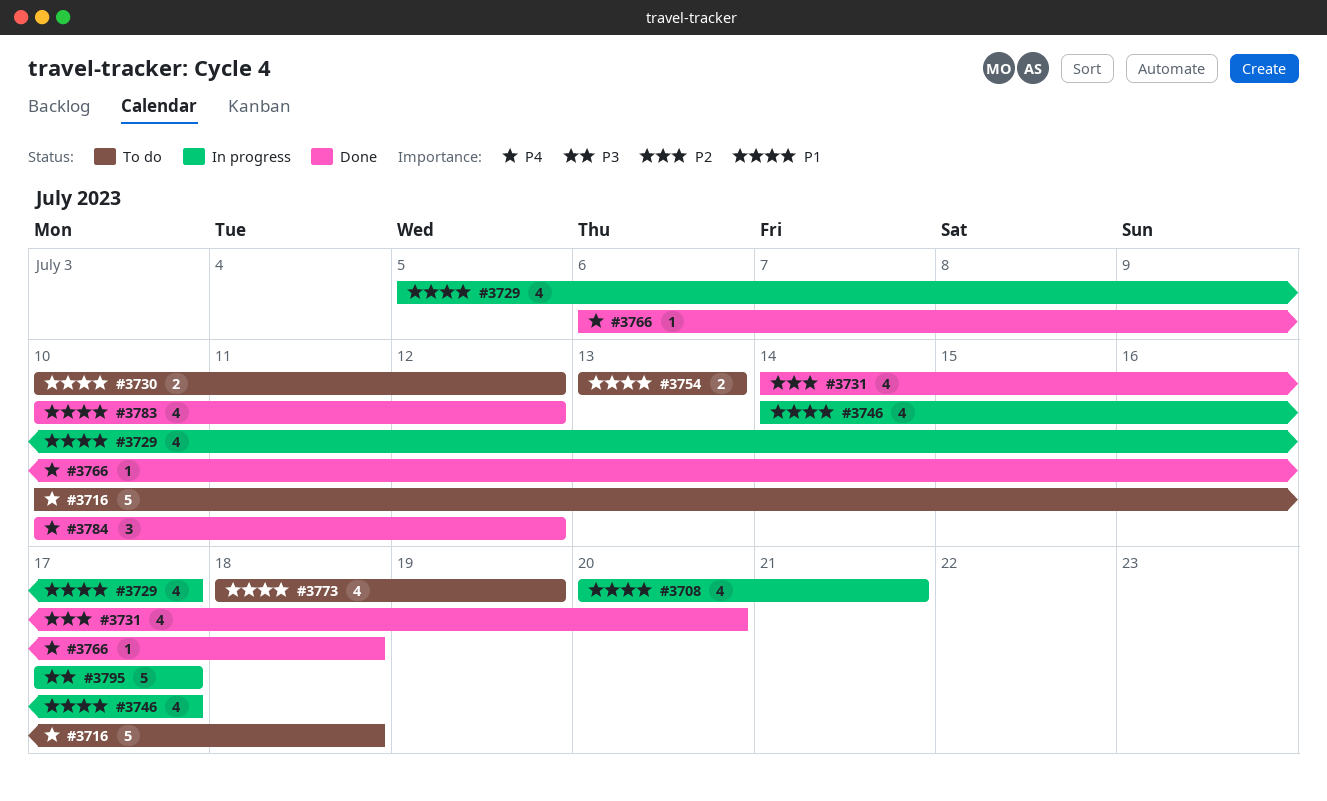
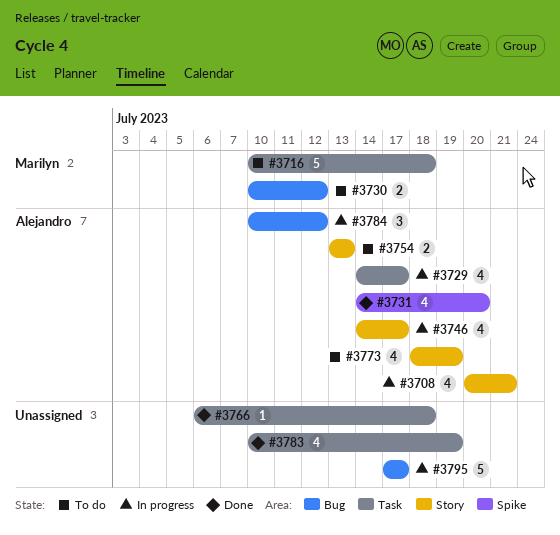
#3729, start: Jul 5 -> Jul 14
#3783, due: Jul 12 -> Jul 19
#3784, status: Done -> In progress

